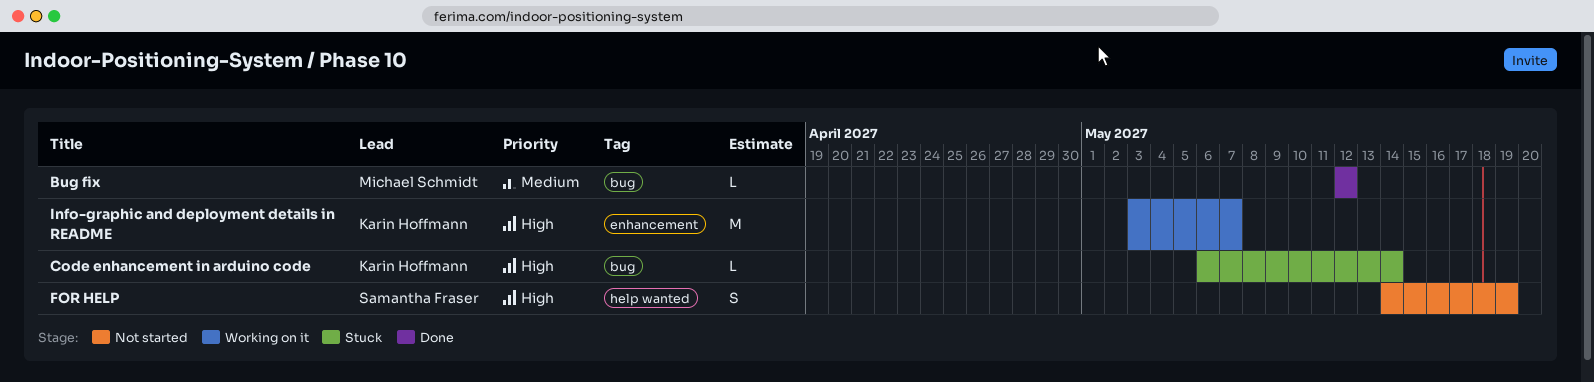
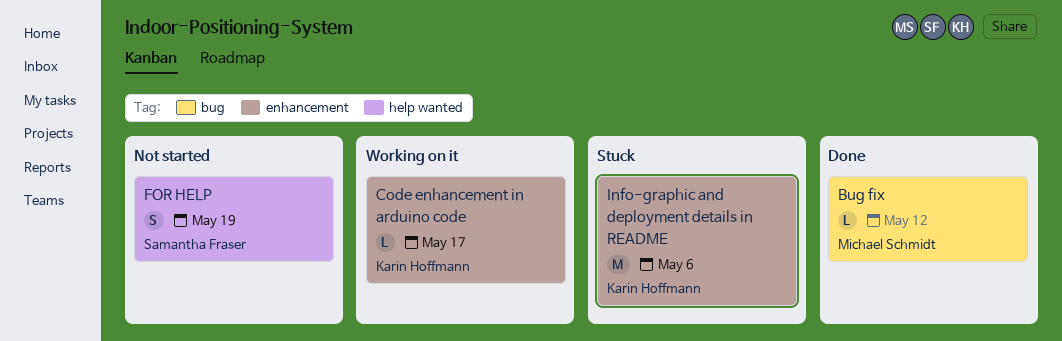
Code enhancement in arduino code, status: Stuck -> Working on it
Code enhancement in arduino code, label: bug -> enhancement
Code enhancement in arduino code, due: May 14 -> May 17
Info-graphic and deployment details in README, status: Working on it -> Stuck
Info-graphic and deployment details in README, due: May 7 -> May 6

